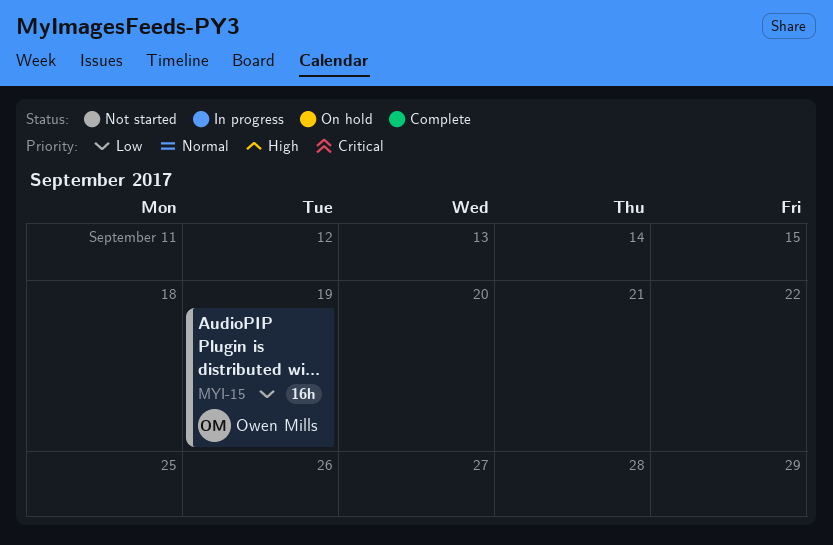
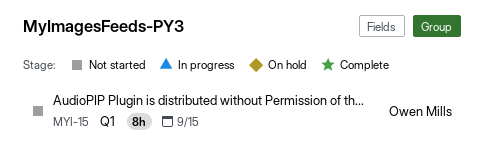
MYI-15, estimate: 16h -> 8h
MYI-15, due: Sep 19 -> Sep 15

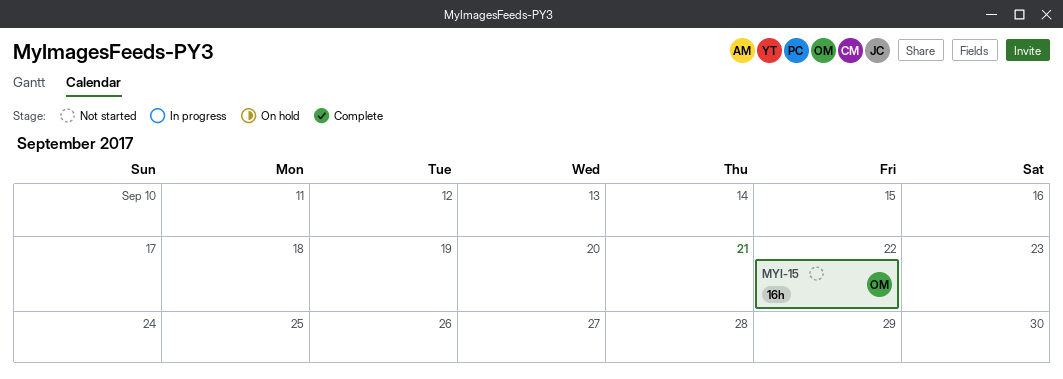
MYI-15, estimate: 8h -> 16h
MYI-15, due: Sep 15 -> Sep 22

